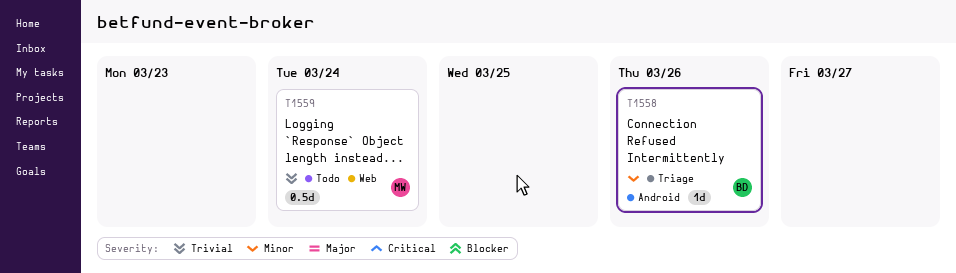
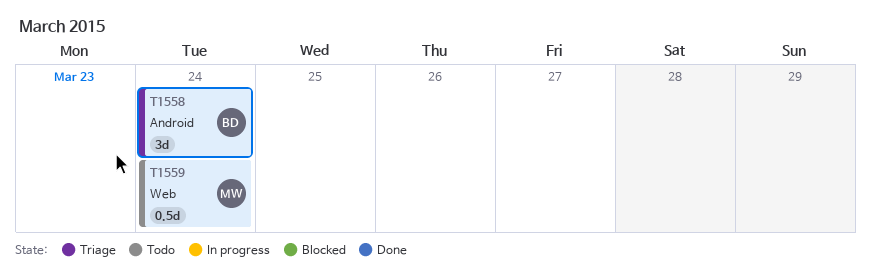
T1558, estimate: 1d -> 3d
T1558, due: Mar 26 -> Mar 24

